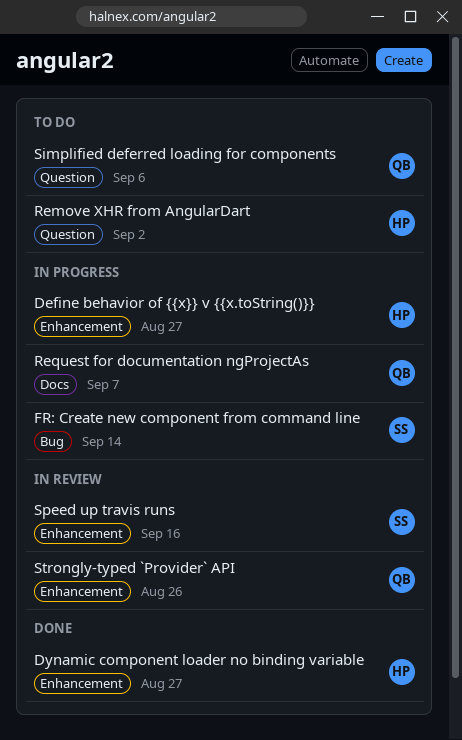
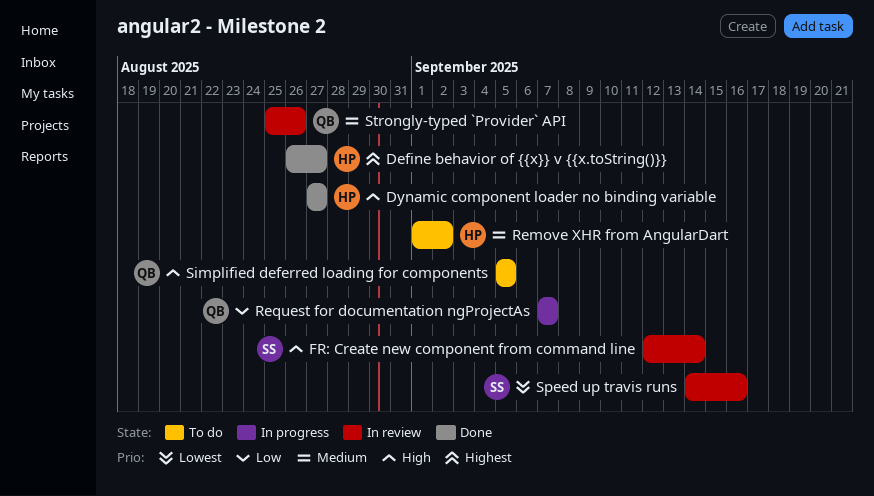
Define behavior of {{x}} v {{x.toString()}}, status: In progress -> Done
FR: Create new component from command line, status: In progress -> In review
Simplified deferred loading for components, due: Sep 6 -> Sep 5

